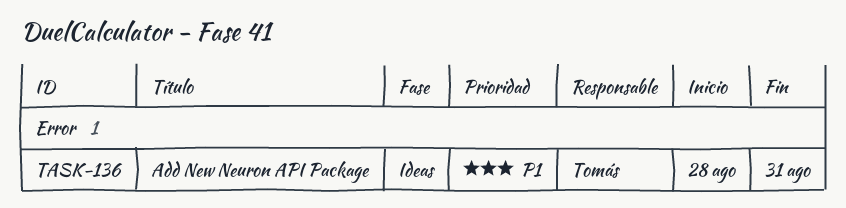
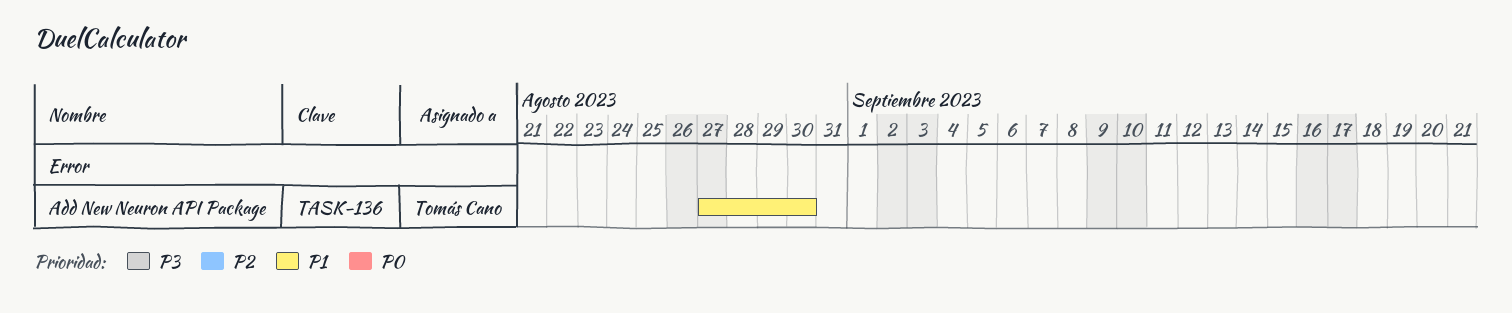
TASK-136, start: Aug 28 -> Aug 27
TASK-136, due: Aug 31 -> Aug 30

